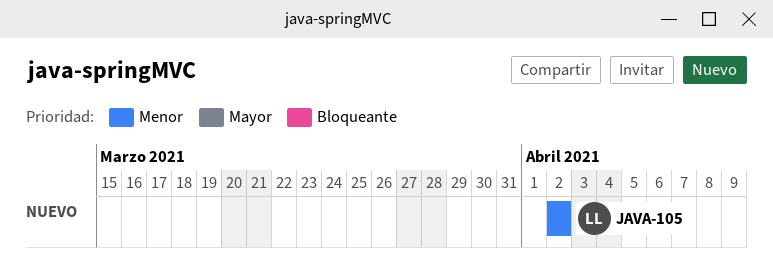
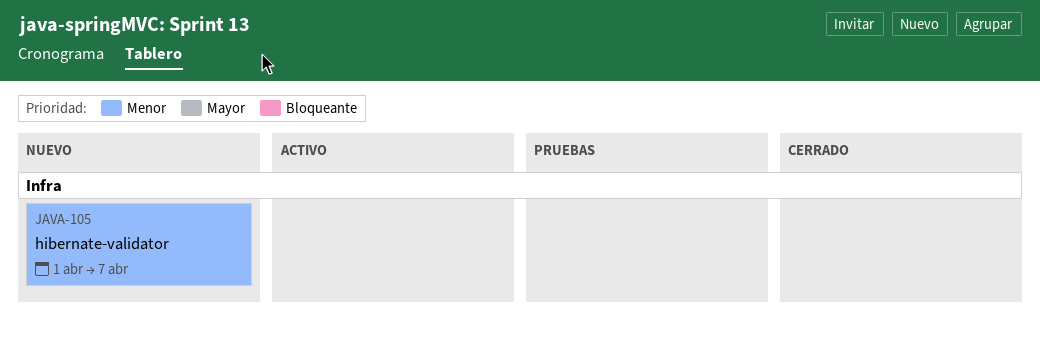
JAVA-105, start: Apr 2 -> Apr 1
JAVA-105, due: Apr 2 -> Apr 7

